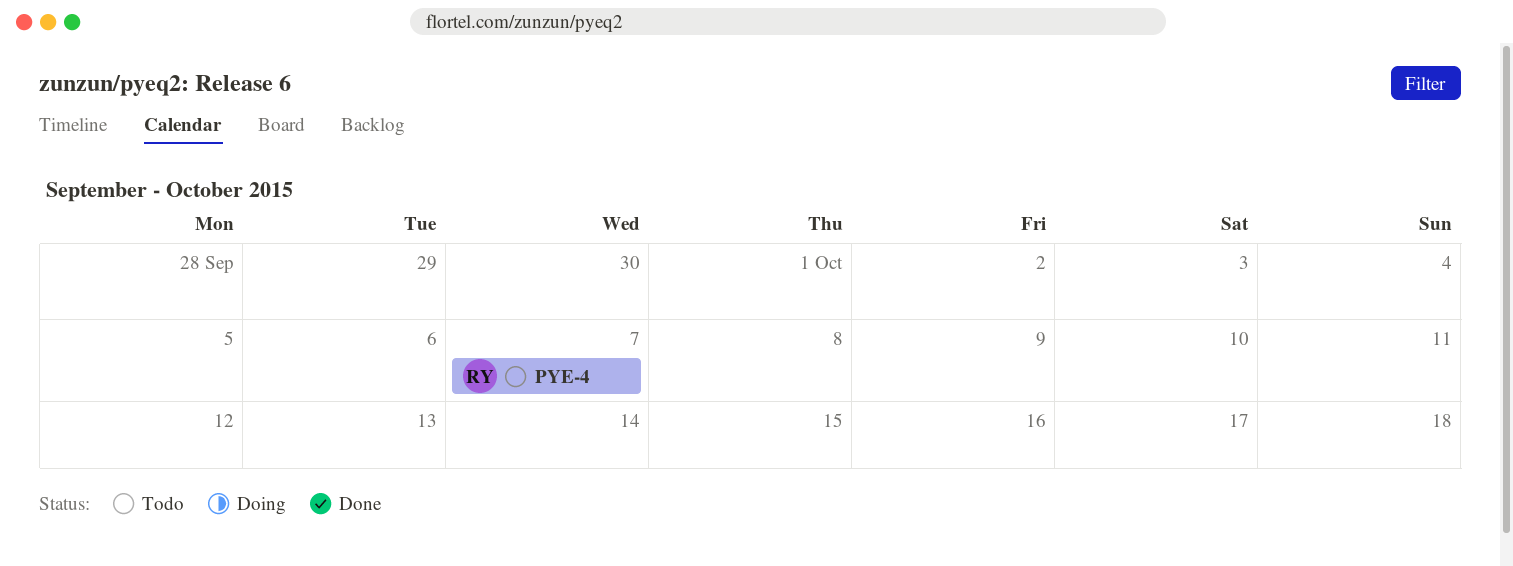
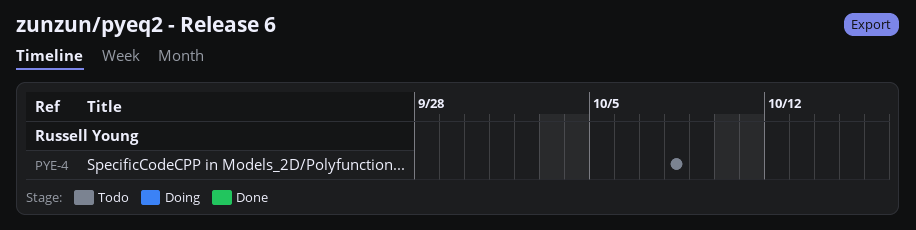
PYE-4, start: Oct 7 -> Oct 8
PYE-4, due: Oct 7 -> Oct 8

